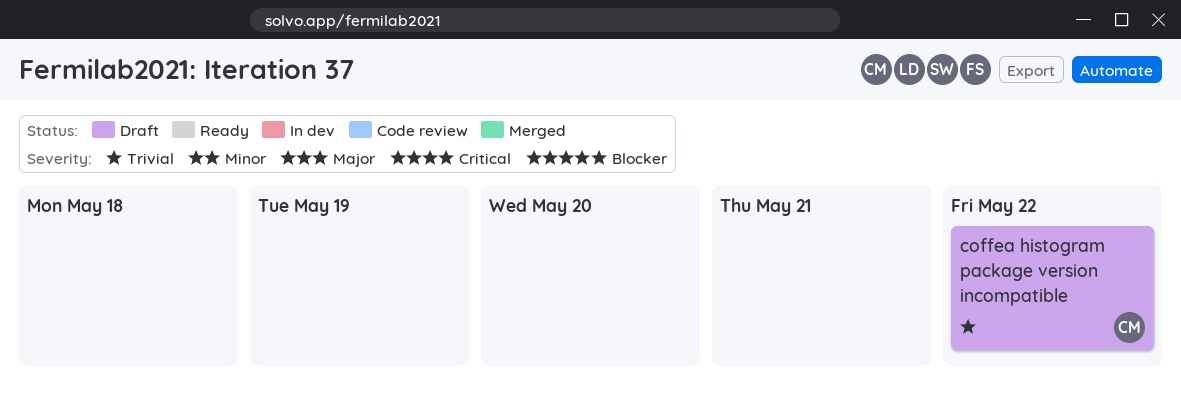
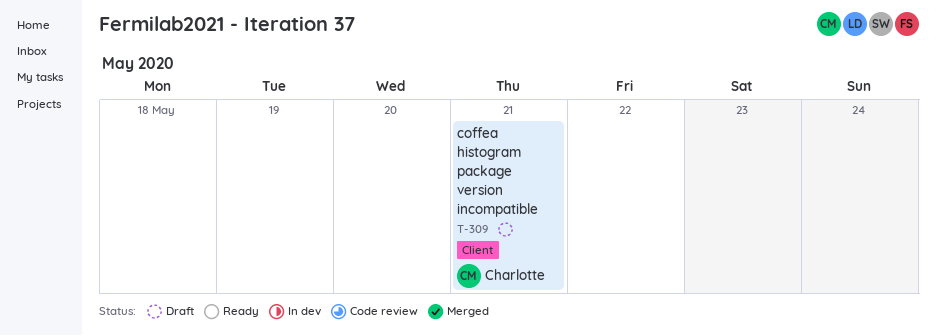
coffea histogram package version incompatible, due: May 22 -> May 21

